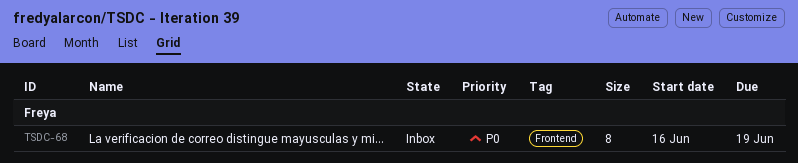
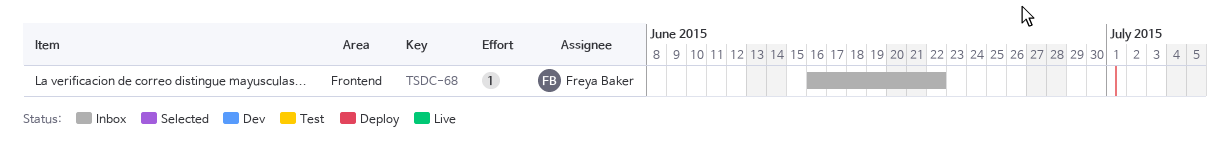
TSDC-68, estimate: 8 -> 1
TSDC-68, due: Jun 19 -> Jun 22

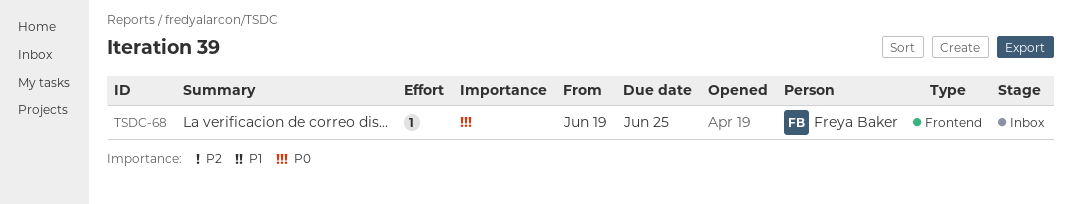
TSDC-68, start: Jun 16 -> Jun 19
TSDC-68, due: Jun 22 -> Jun 25

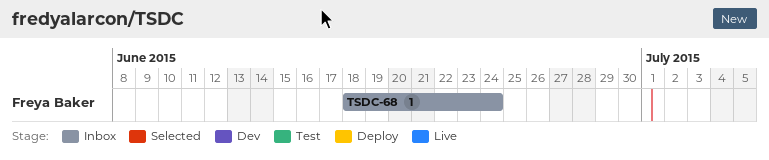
TSDC-68, start: Jun 19 -> Jun 18
TSDC-68, due: Jun 25 -> Jun 24

